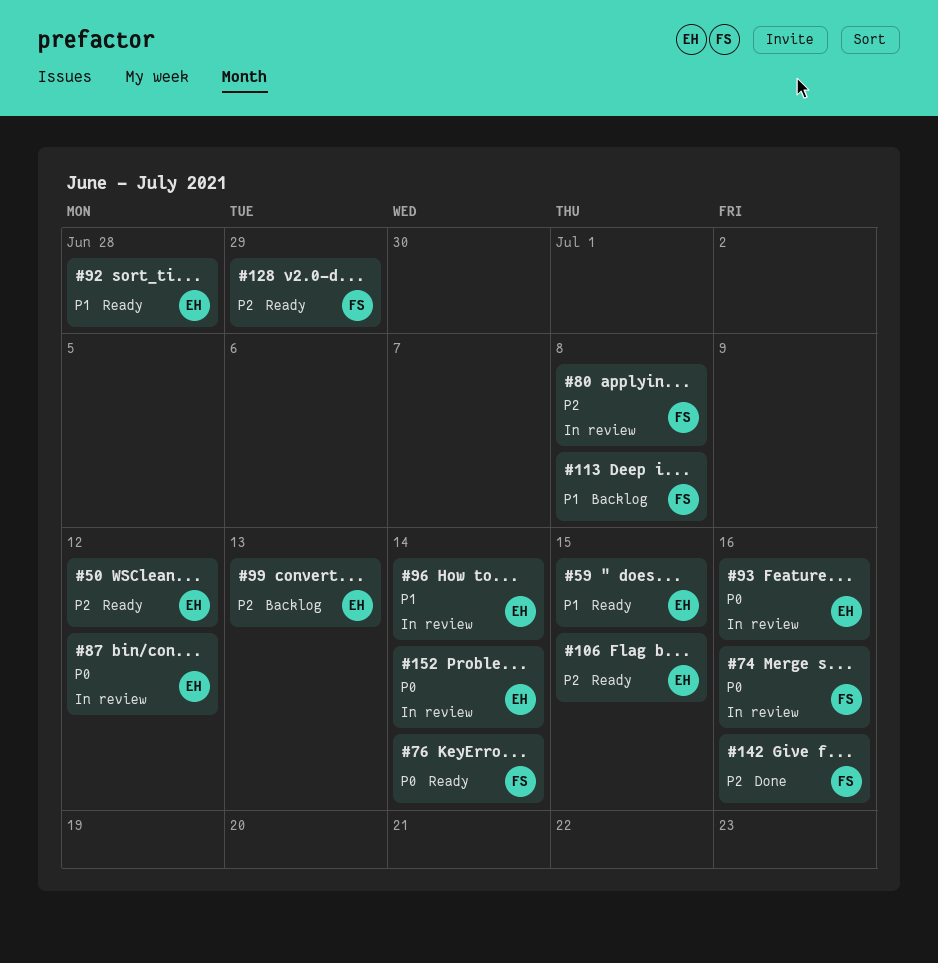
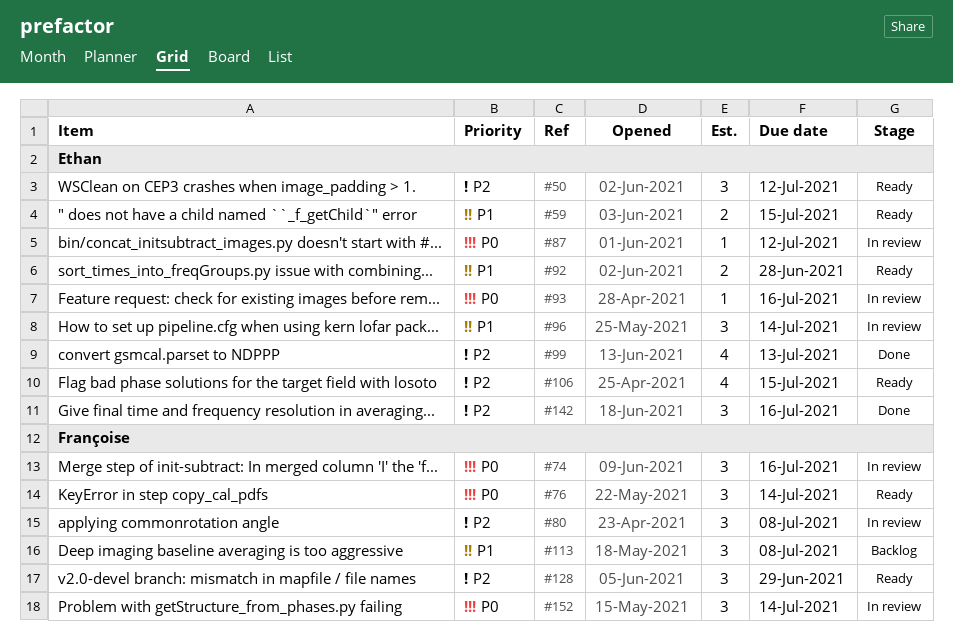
#99, status: Backlog -> Done
#142, owner: Françoise -> Ethan
#152, owner: Ethan -> Françoise

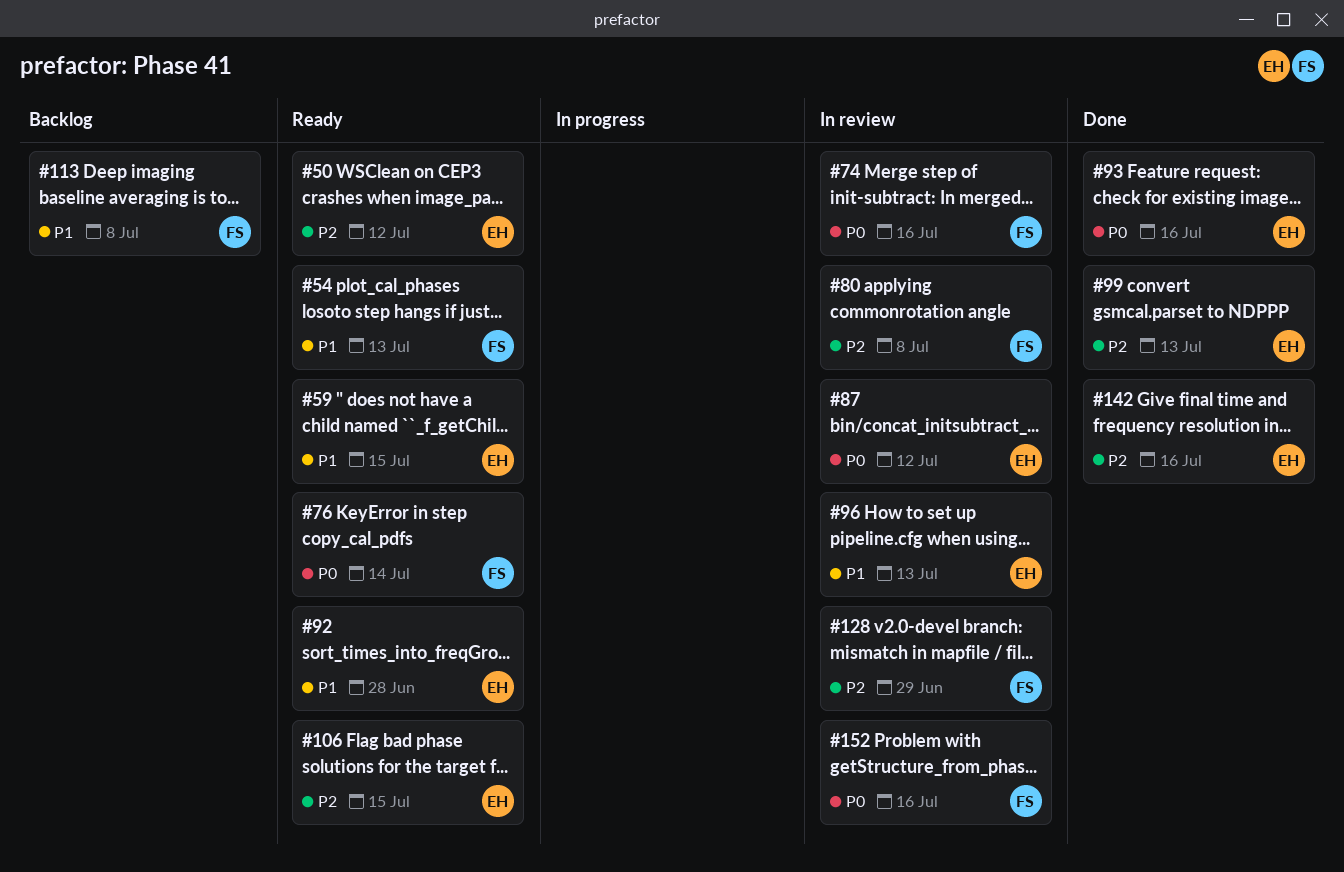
#54: none -> present
#93, status: In review -> Done
#96, due: Jul 14 -> Jul 13
#128, status: Ready -> In review
#152, due: Jul 14 -> Jul 16

